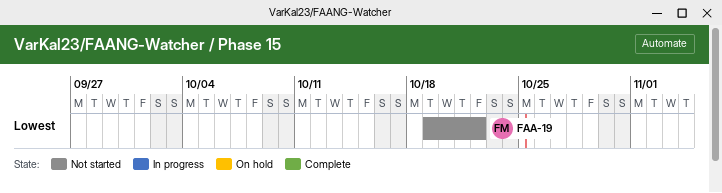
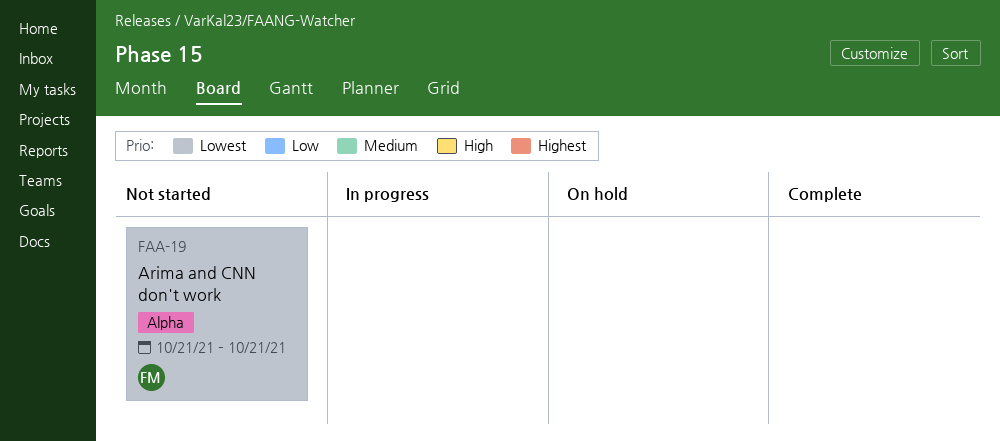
FAA-19, start: Oct 19 -> Oct 21
FAA-19, due: Oct 22 -> Oct 21

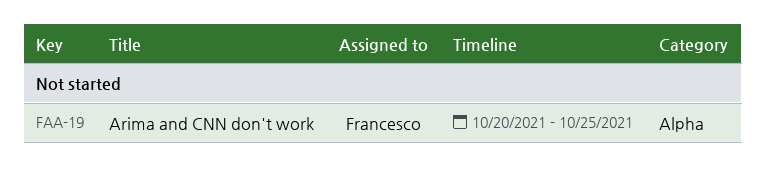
FAA-19, start: Oct 21 -> Oct 20
FAA-19, due: Oct 21 -> Oct 25

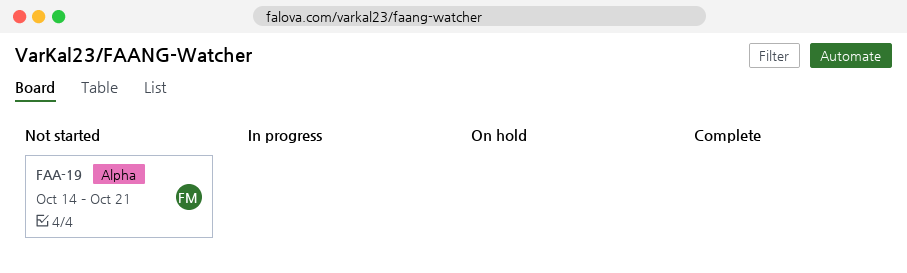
FAA-19, start: Oct 20 -> Oct 14
FAA-19, due: Oct 25 -> Oct 21

